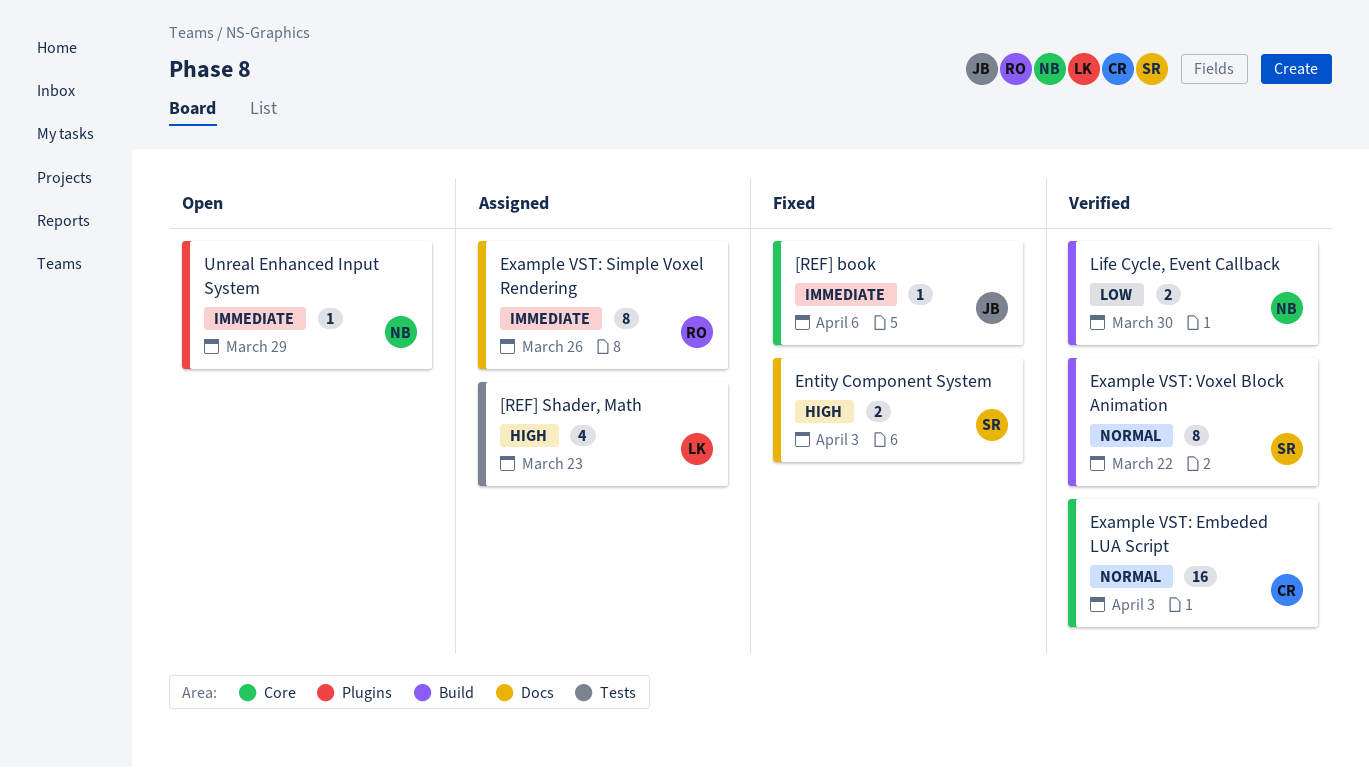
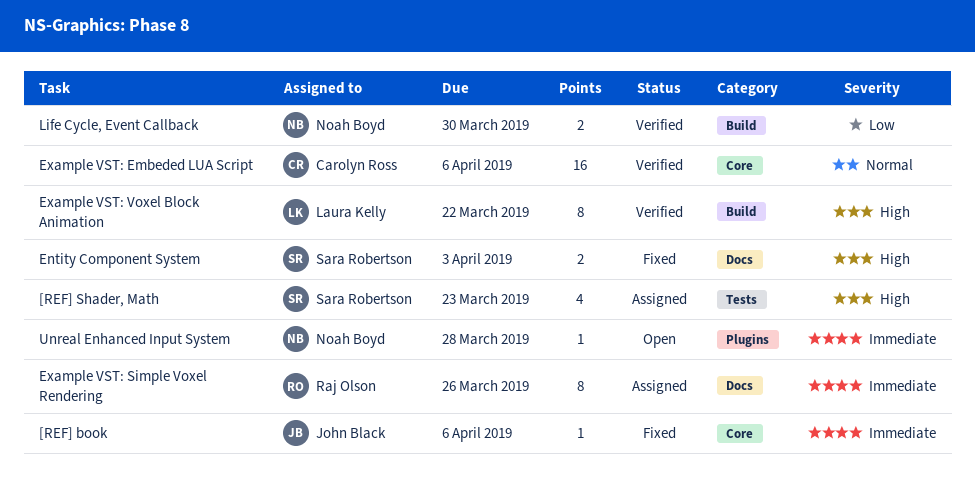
[REF] Shader, Math, owner: Laura Kelly -> Sara Robertson
Example VST: Embeded LUA Script, due: Apr 3 -> Apr 6
Example VST: Voxel Block Animation, owner: Sara Robertson -> Laura Kelly
Example VST: Voxel Block Animation, priority: Normal -> High
Unreal Enhanced Input System, due: Mar 29 -> Mar 28

